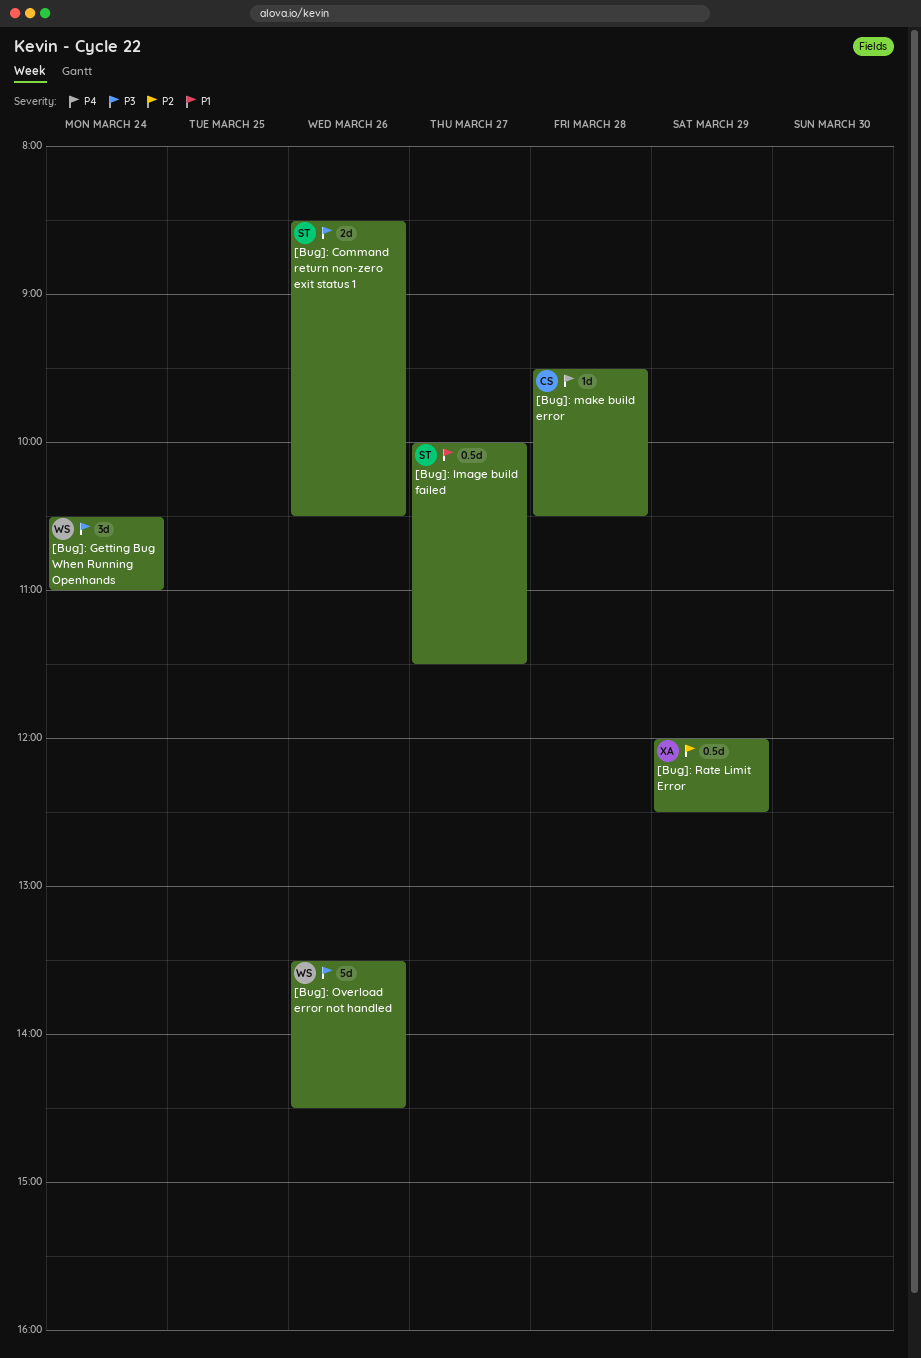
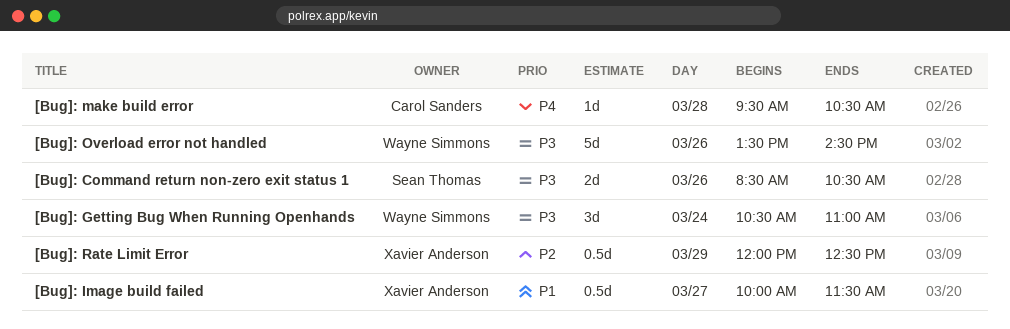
[Bug]: Image build failed, owner: Sean Thomas -> Xavier Anderson

